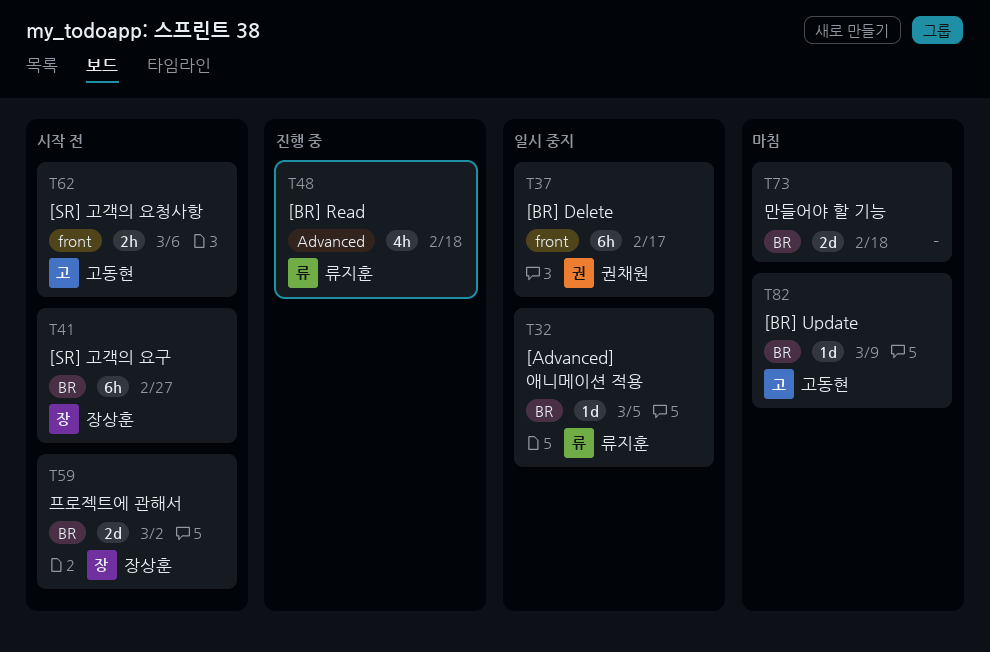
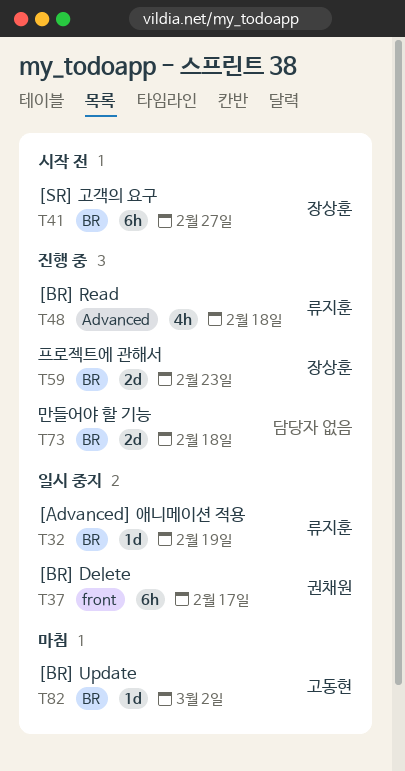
T32, due: Mar 5 -> Feb 19
T59, status: 시작 전 -> 진행 중
T59, due: Mar 2 -> Feb 23
T62: present -> none
T73, status: 마침 -> 진행 중
T82, due: Mar 9 -> Mar 2

